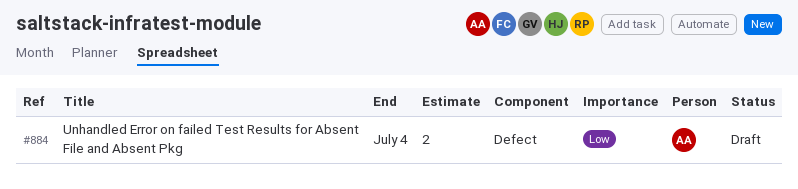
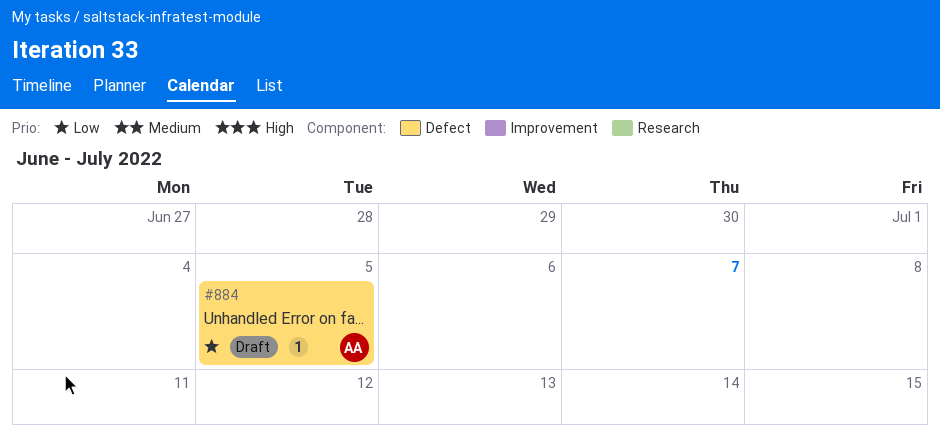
#884, estimate: 2 -> 1
#884, due: Jul 4 -> Jul 5

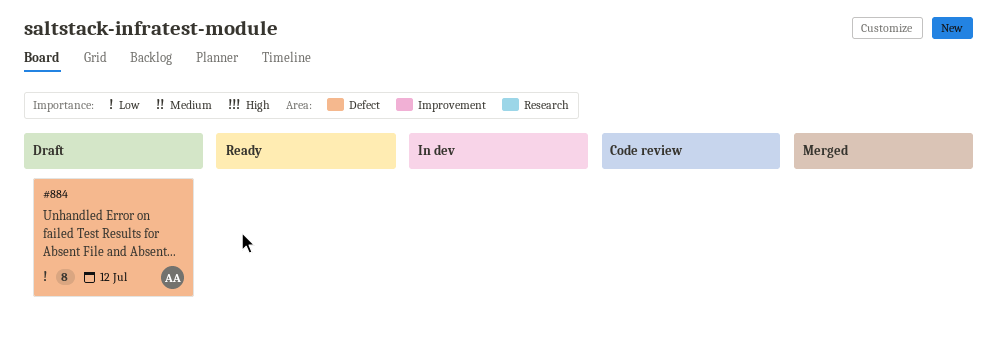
#884, estimate: 1 -> 8
#884, due: Jul 5 -> Jul 12

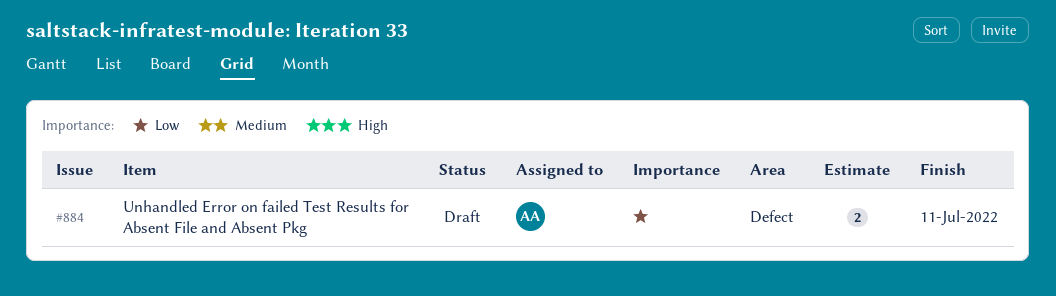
#884, estimate: 8 -> 2
#884, due: Jul 12 -> Jul 11

